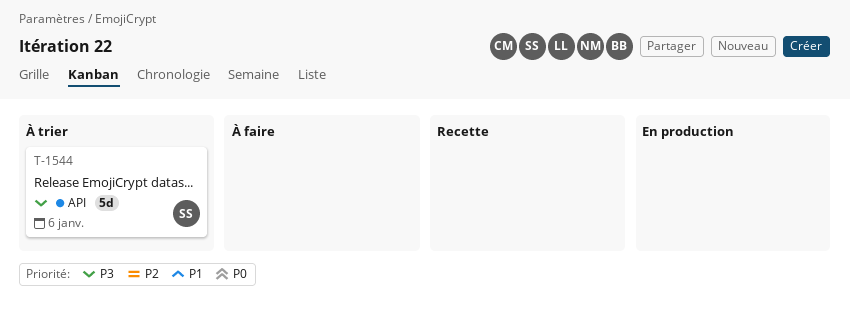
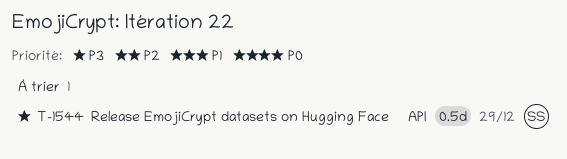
T-1544, estimate: 5d -> 0.5d
T-1544, due: Jan 6 -> Dec 29

